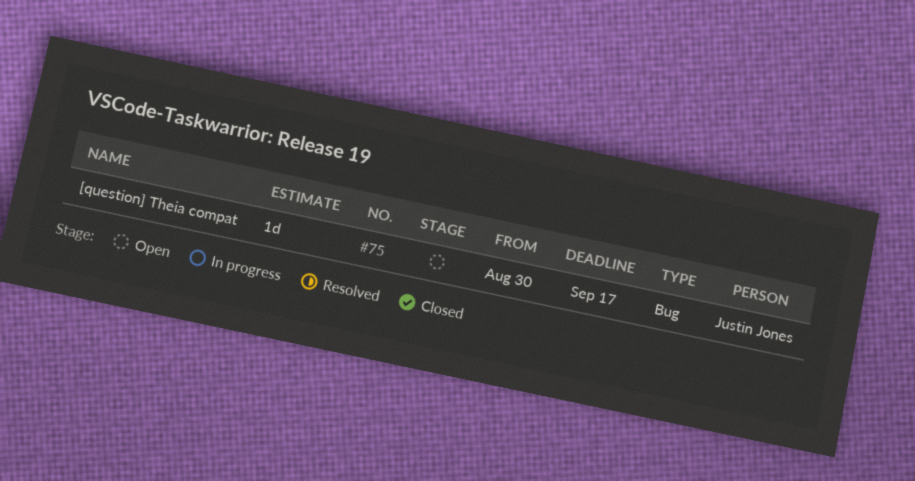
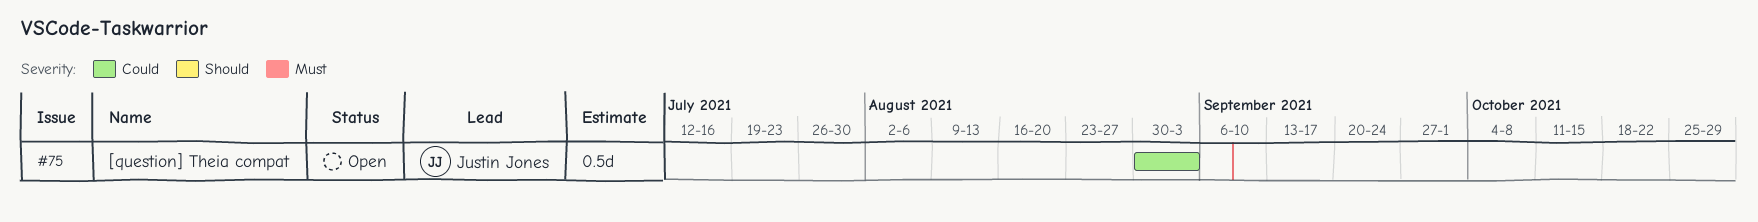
#75, estimate: 1d -> 0.5d
#75, due: Sep 17 -> Sep 3

